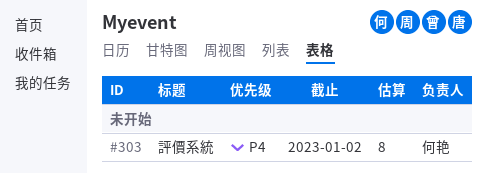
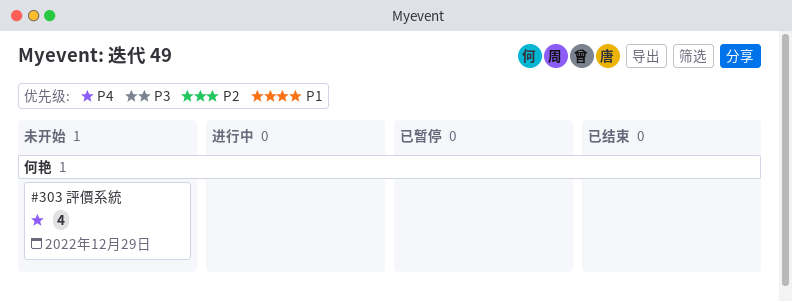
#303, estimate: 8 -> 4
#303, due: Jan 2 -> Dec 29

